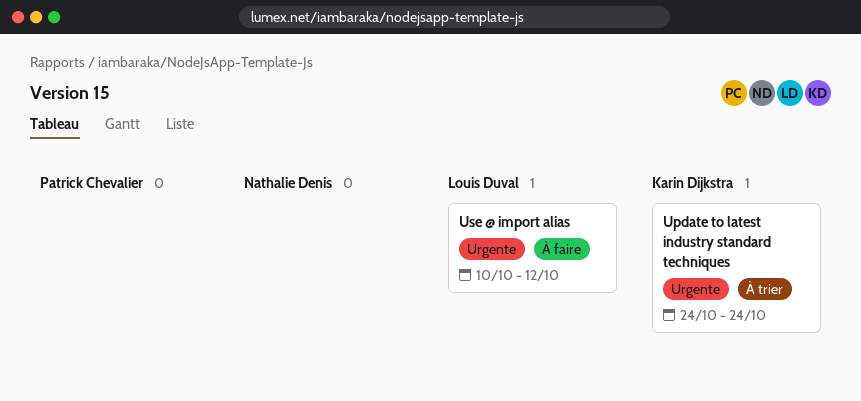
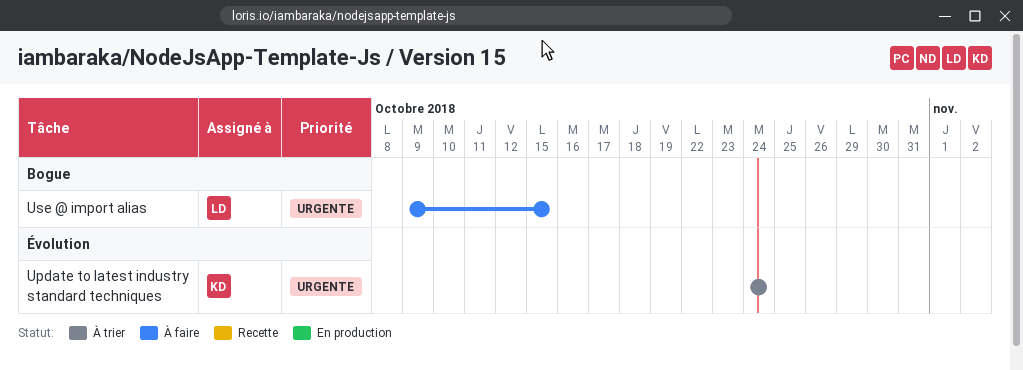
Use @ import alias, start: Oct 10 -> Oct 9
Use @ import alias, due: Oct 12 -> Oct 15

